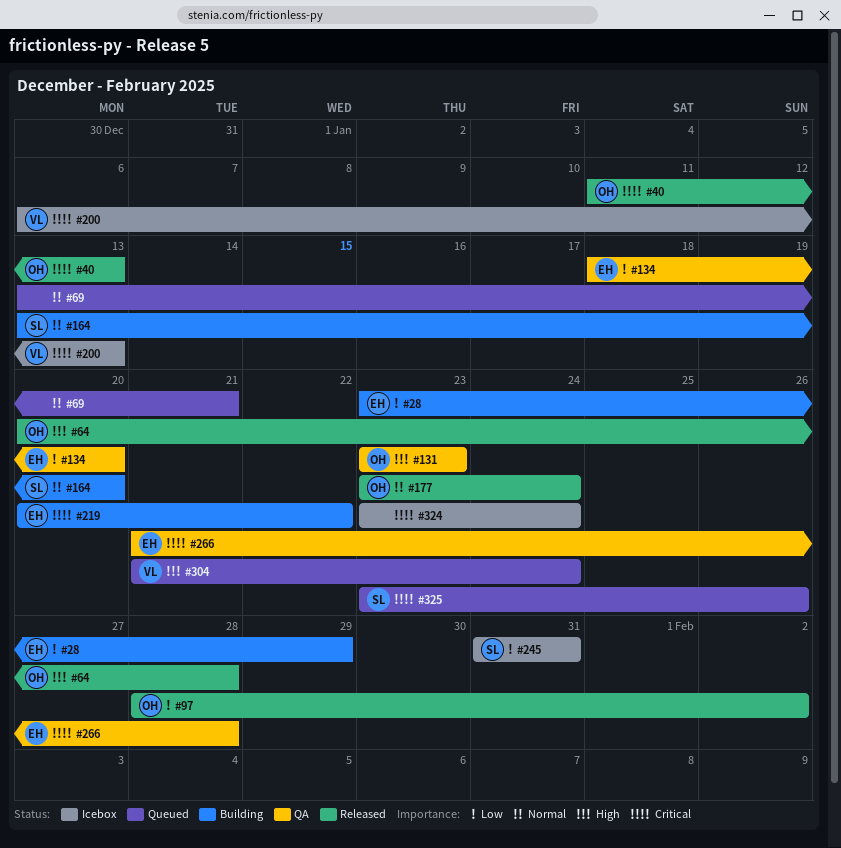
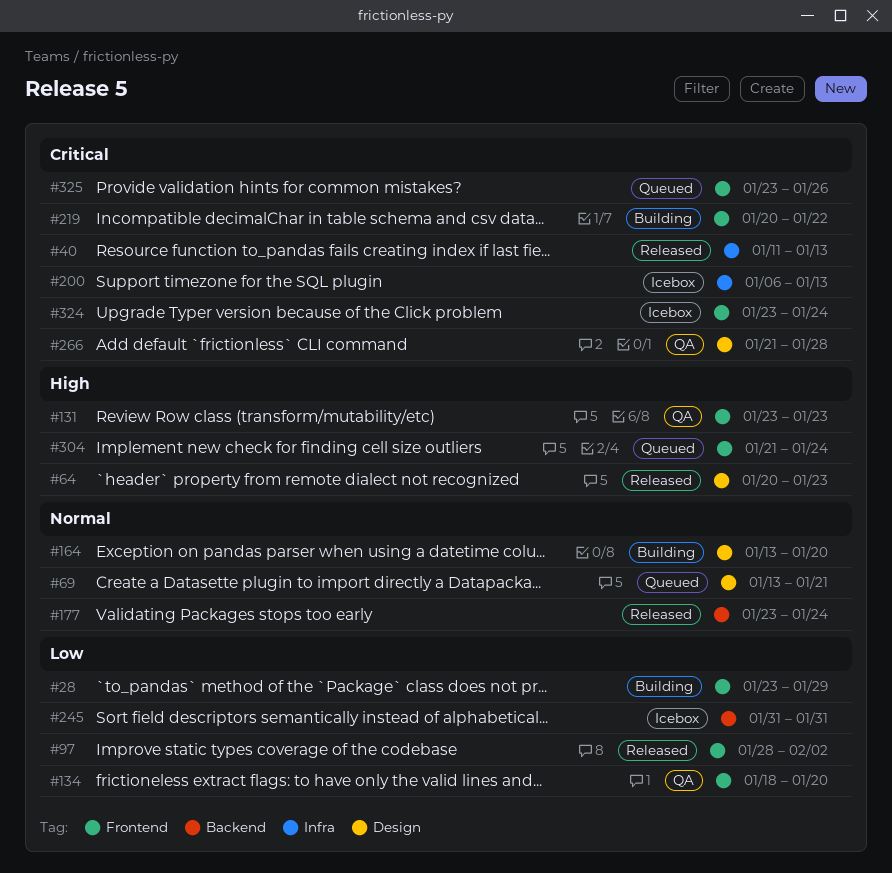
#64, due: Jan 28 -> Jan 23

